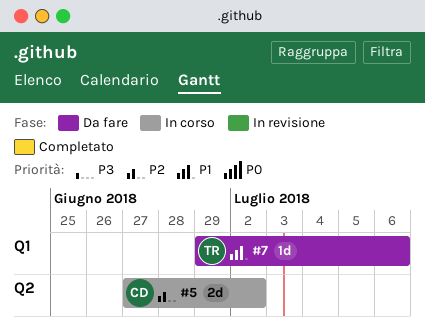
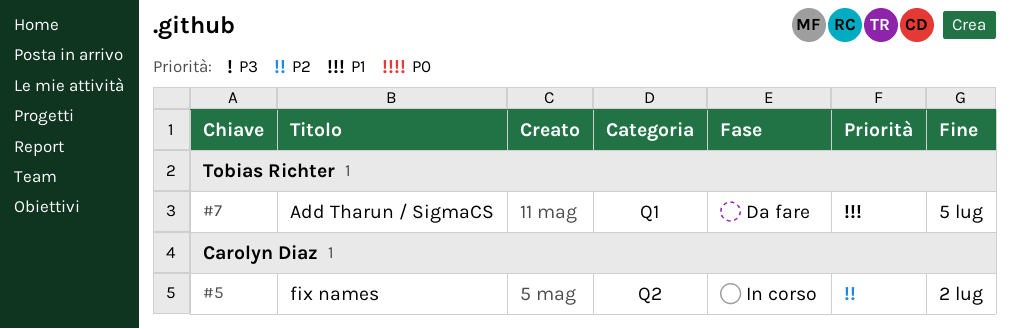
#7, due: Jul 6 -> Jul 5

